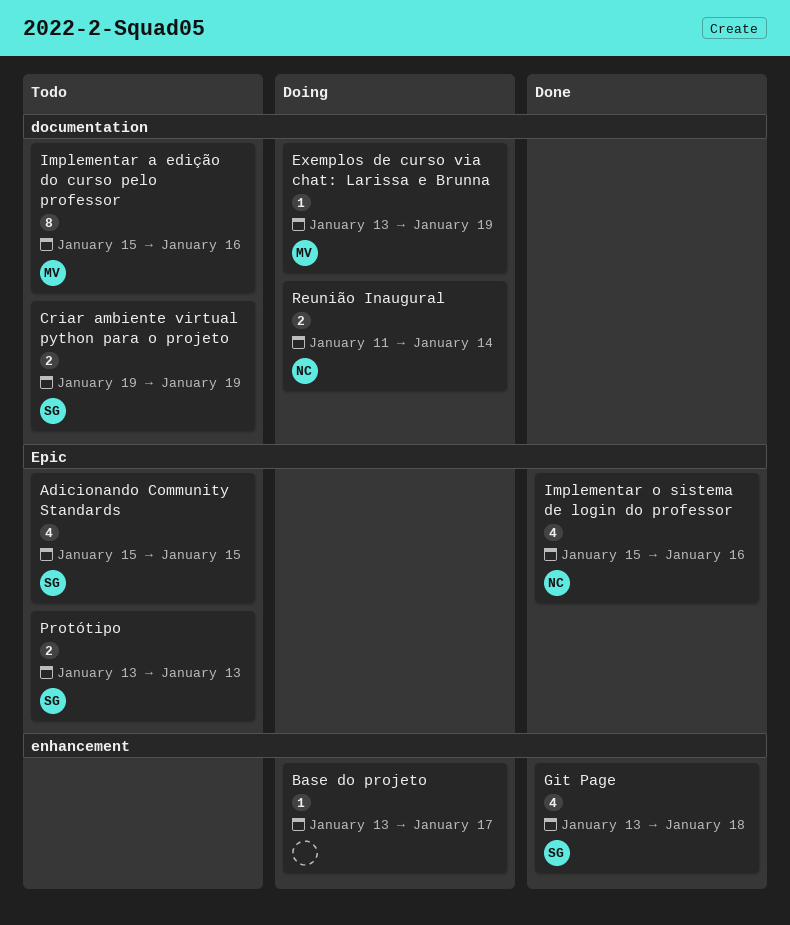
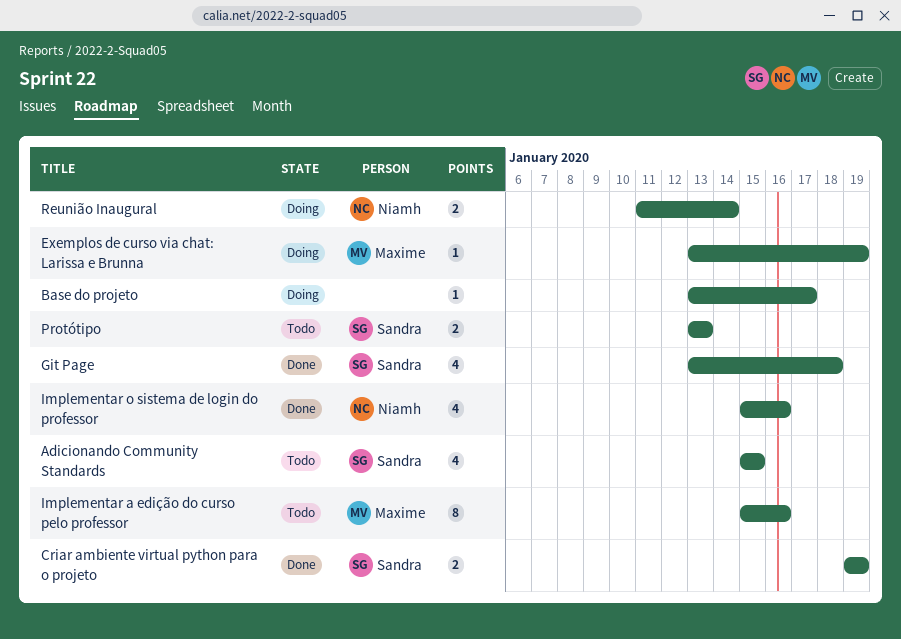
Criar ambiente virtual python para o projeto, status: Todo -> Done

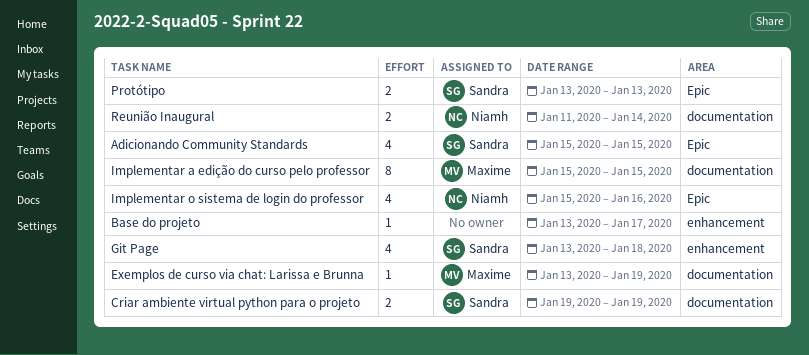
Implementar a edição do curso pelo professor, due: Jan 16 -> Jan 15

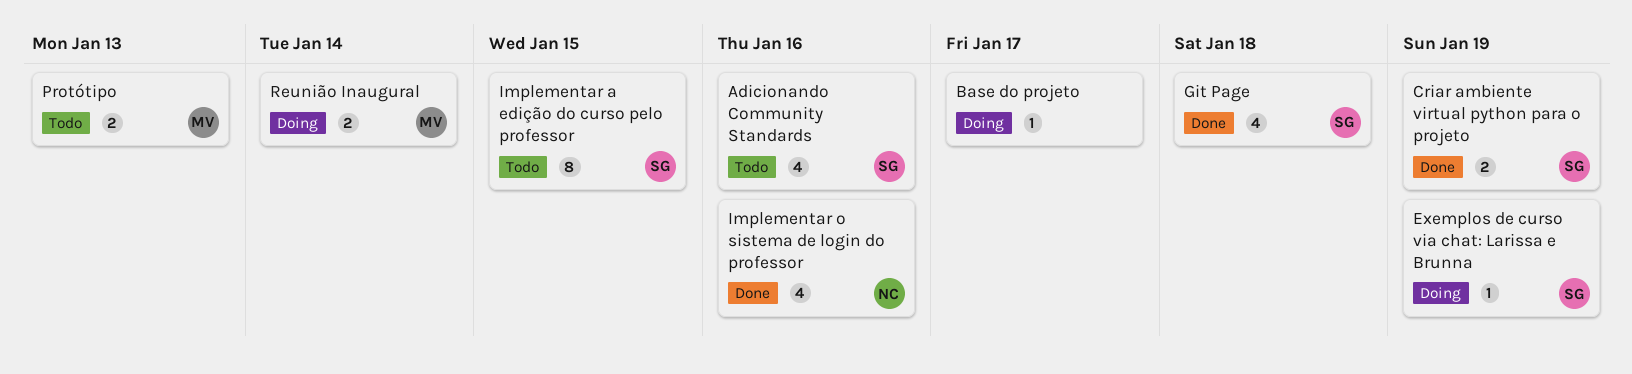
Adicionando Community Standards, due: Jan 15 -> Jan 16
Exemplos de curso via chat: Larissa e Brunna, owner: Maxime -> Sandra
Implementar a edição do curso pelo professor, owner: Maxime -> Sandra
Protótipo, owner: Sandra -> Maxime
Reunião Inaugural, owner: Niamh -> Maxime

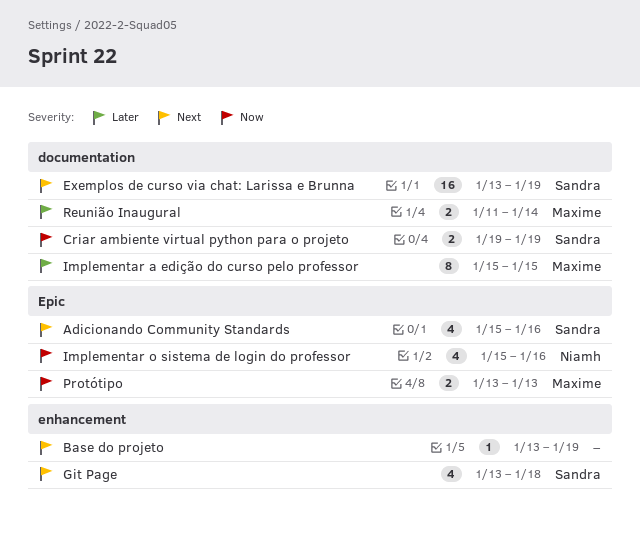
Base do projeto, due: Jan 17 -> Jan 19
Exemplos de curso via chat: Larissa e Brunna, estimate: 1 -> 16
Implementar a edição do curso pelo professor, owner: Sandra -> Maxime

